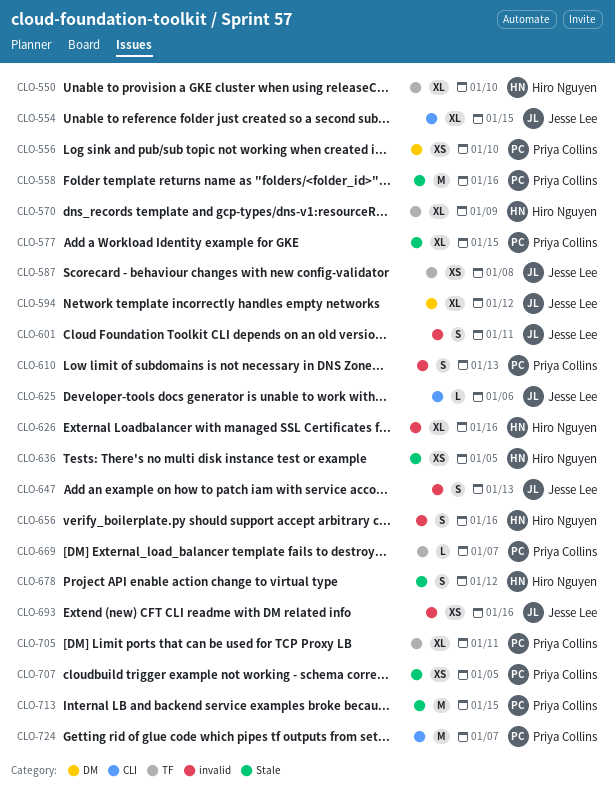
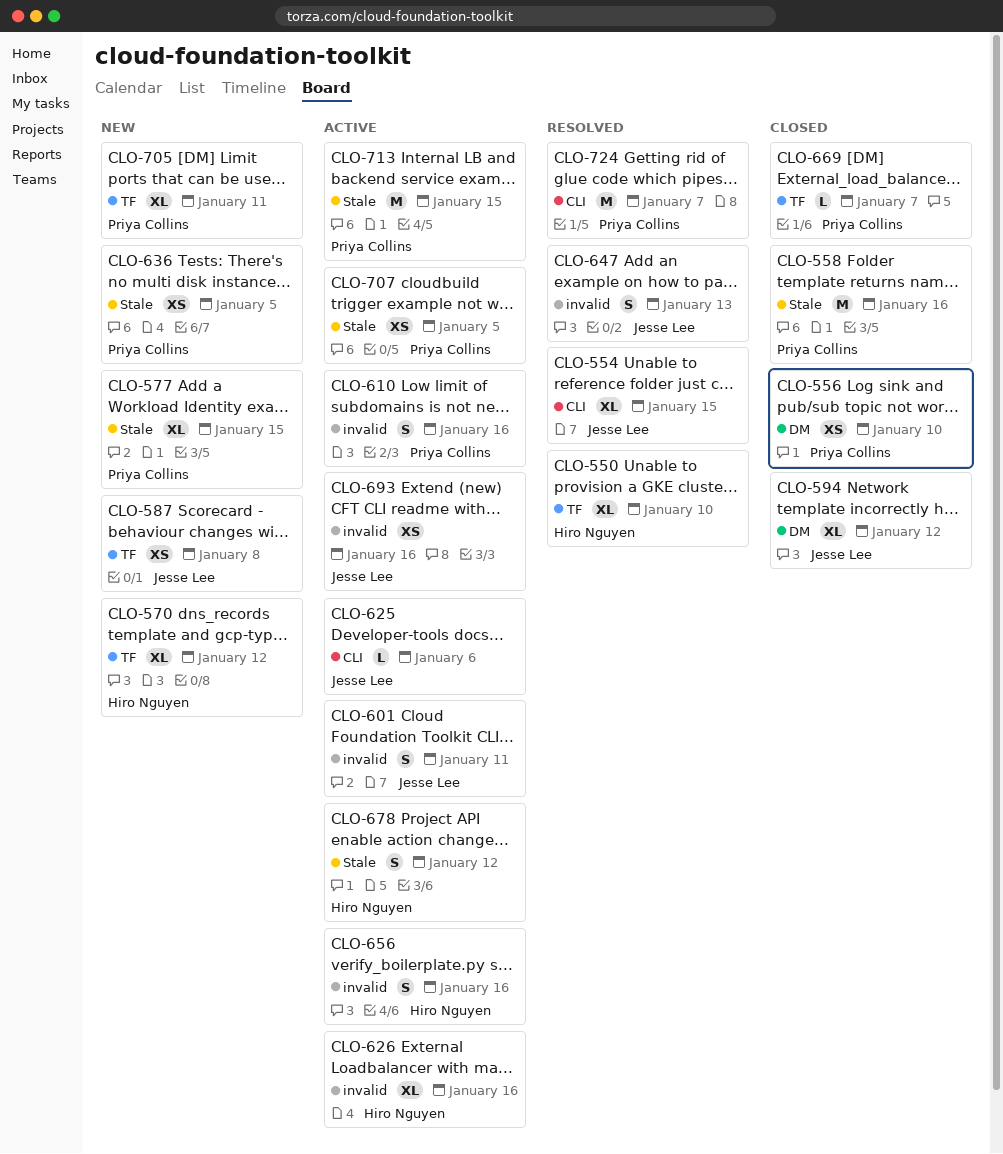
CLO-570, due: Jan 9 -> Jan 12
CLO-610, due: Jan 13 -> Jan 16
CLO-636, owner: Hiro Nguyen -> Priya Collins

